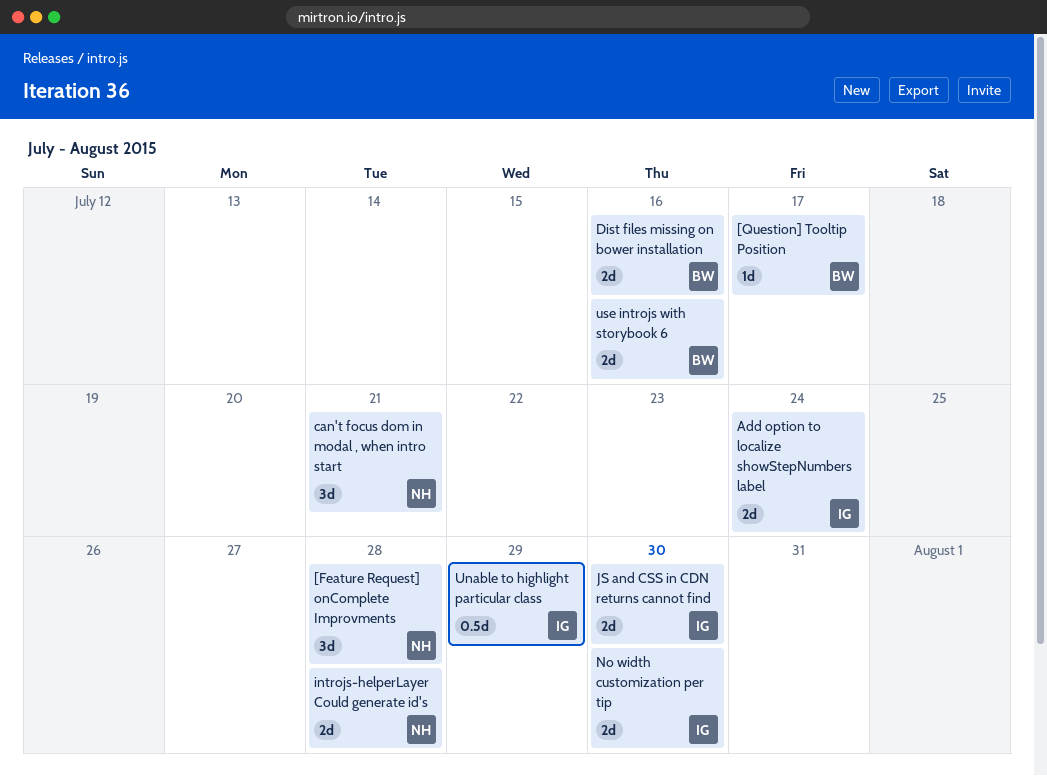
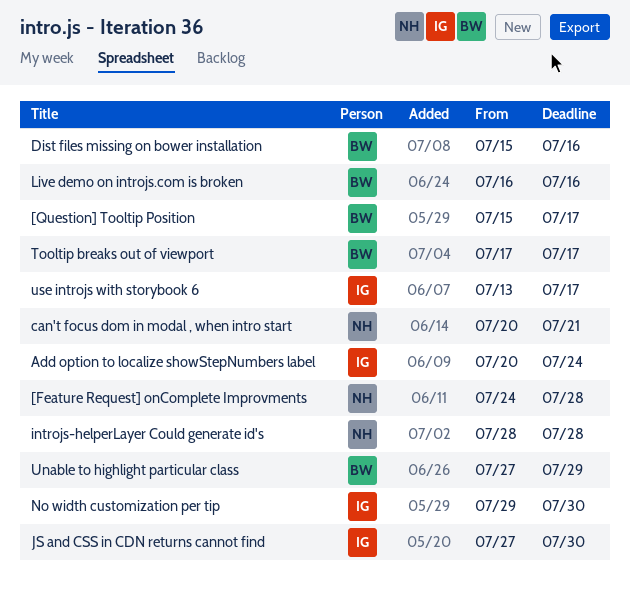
Live demo on introjs.com is broken: none -> present
Tooltip breaks out of viewport: none -> present
Unable to highlight particular class, owner: IG -> BW
use introjs with storybook 6, owner: BW -> IG
use introjs with storybook 6, due: Jul 16 -> Jul 17

